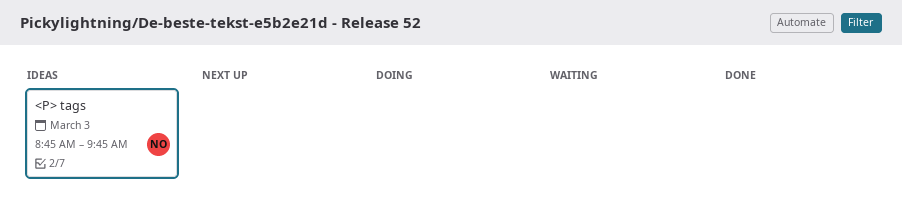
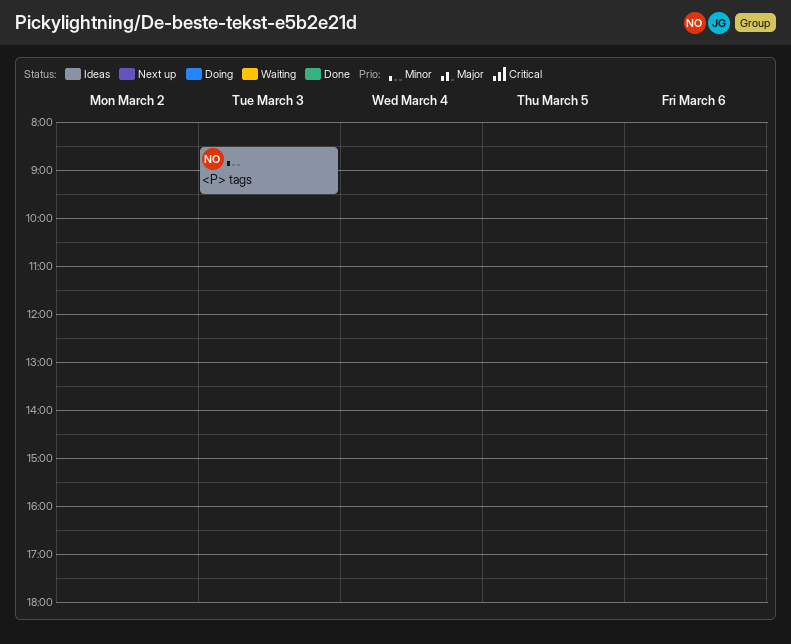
<P> tags, begins: 08:45 -> 08:30
<P> tags, ends: 09:45 -> 09:30

